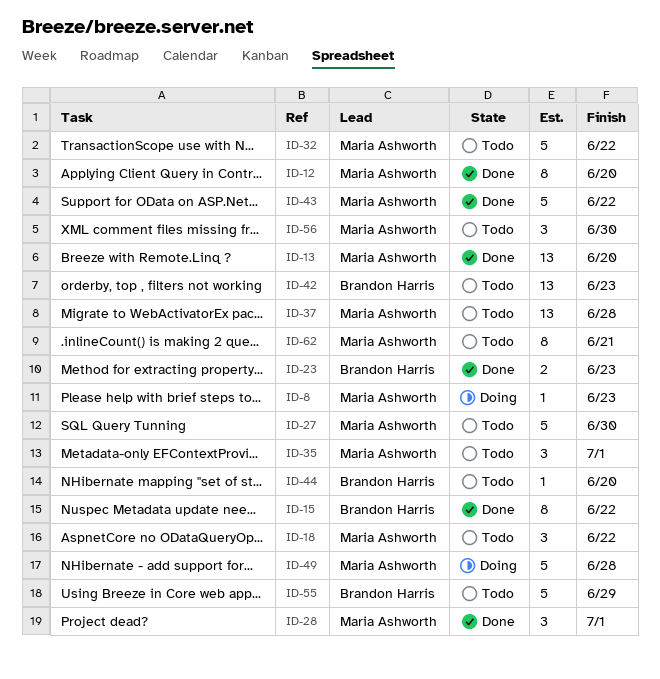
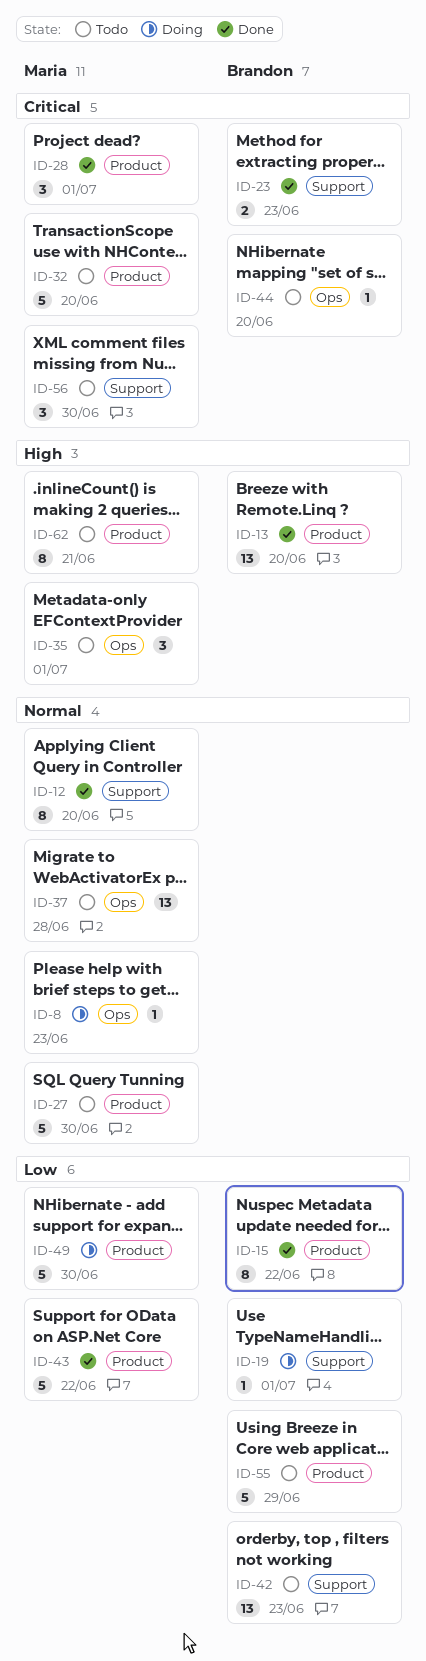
ID-13, owner: Maria Ashworth -> Brandon Harris
ID-18: present -> none
ID-19: none -> present
ID-32, due: Jun 22 -> Jun 20
ID-49, due: Jun 28 -> Jun 30

